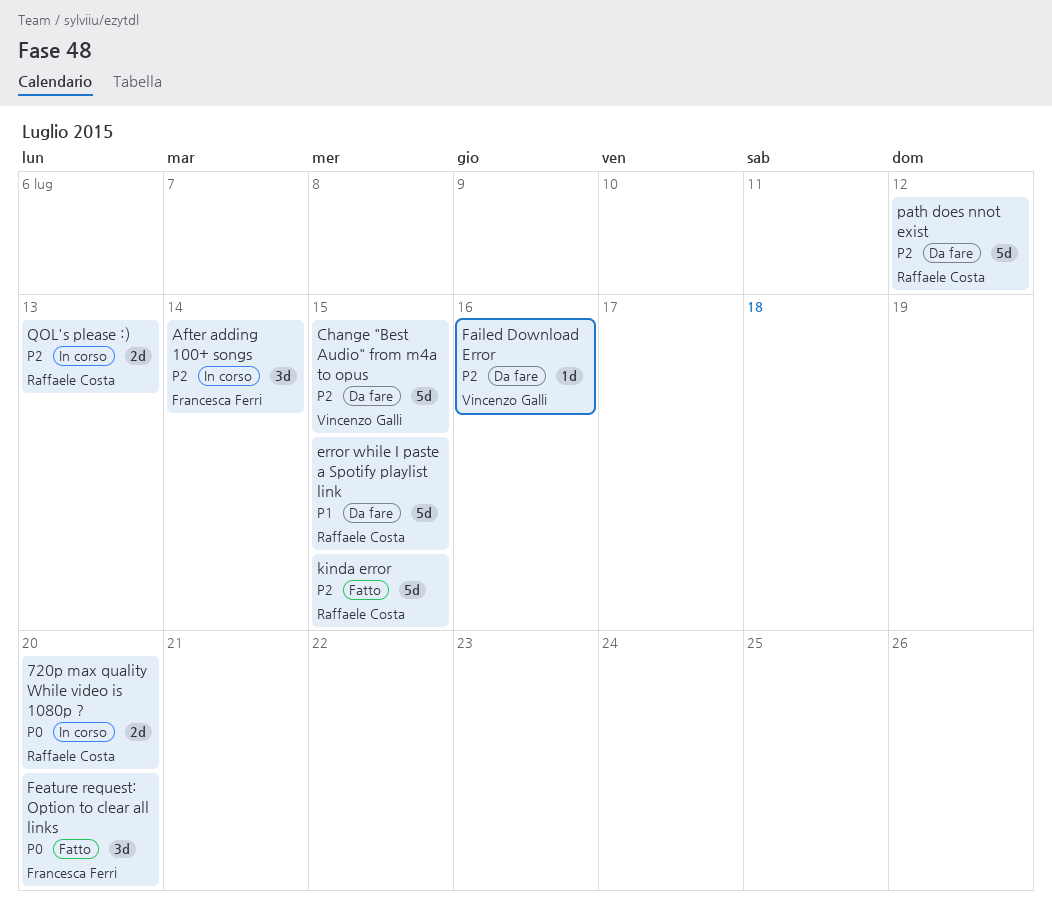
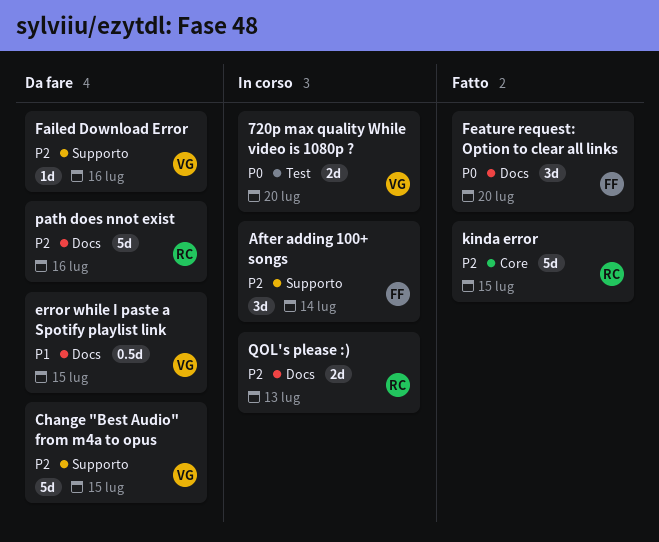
720p max quality While video is 1080p ?, owner: Raffaele Costa -> Vincenzo Galli
error while I paste a Spotify playlist link, owner: Raffaele Costa -> Vincenzo Galli
error while I paste a Spotify playlist link, estimate: 5d -> 0.5d
path does nnot exist, due: Jul 12 -> Jul 16

